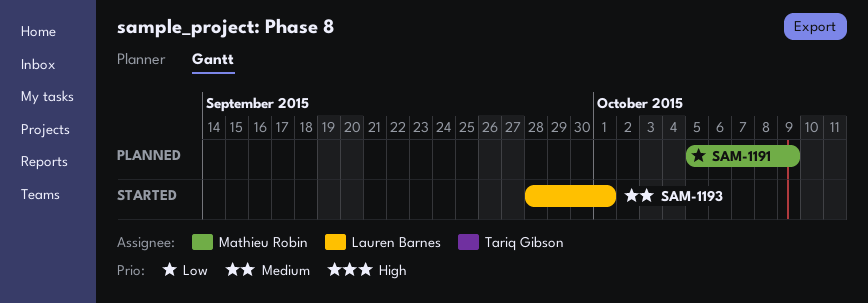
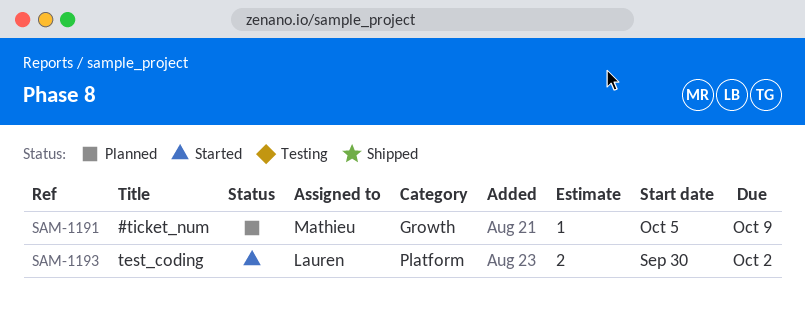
SAM-1193, start: Sep 28 -> Sep 30
SAM-1193, due: Oct 1 -> Oct 2

